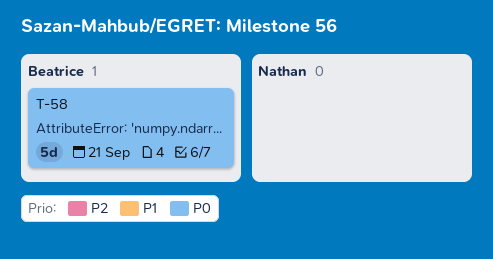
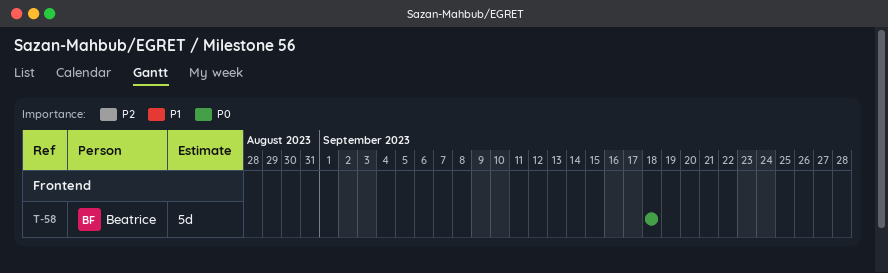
T-58, due: Sep 21 -> Sep 18

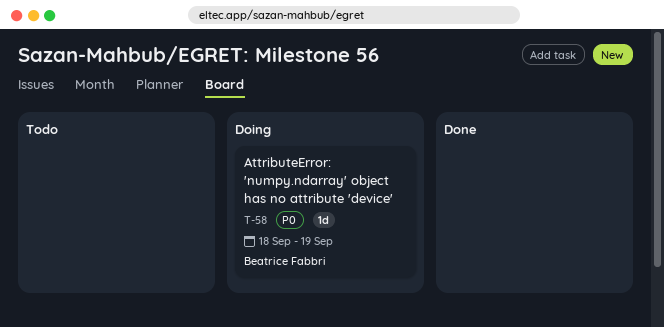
T-58, estimate: 5d -> 1d
T-58, due: Sep 18 -> Sep 19

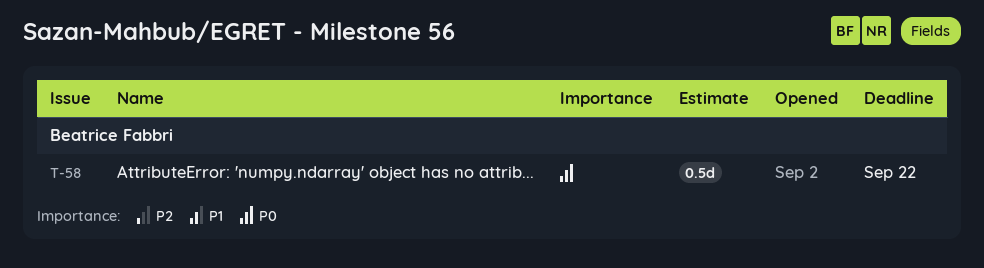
T-58, estimate: 1d -> 0.5d
T-58, due: Sep 19 -> Sep 22

